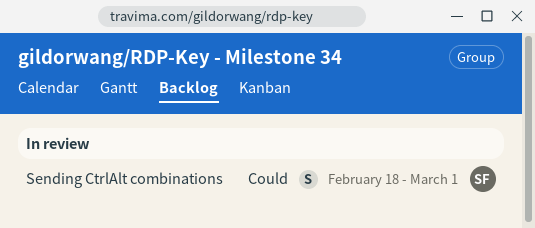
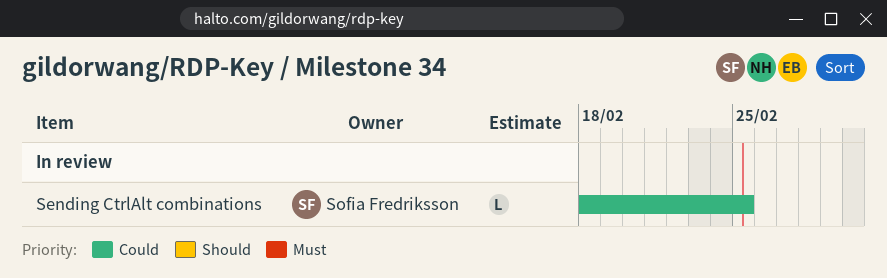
Sending CtrlAlt combinations, estimate: S -> L
Sending CtrlAlt combinations, due: Mar 1 -> Feb 25

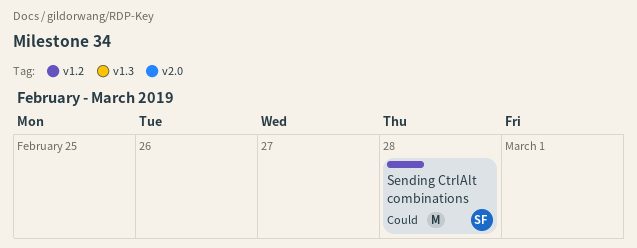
Sending CtrlAlt combinations, estimate: L -> M
Sending CtrlAlt combinations, due: Feb 25 -> Feb 28

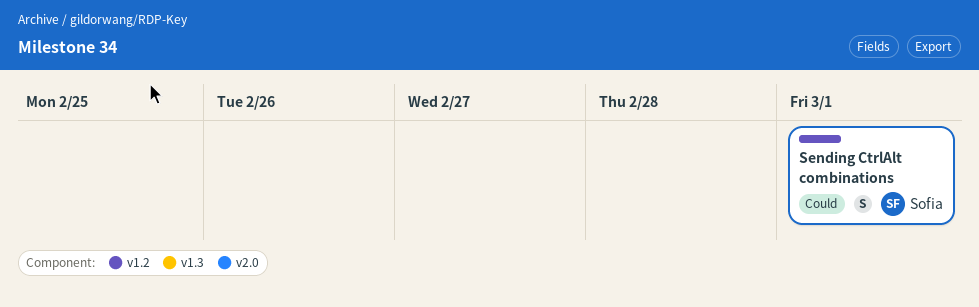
Sending CtrlAlt combinations, estimate: M -> S
Sending CtrlAlt combinations, due: Feb 28 -> Mar 1

